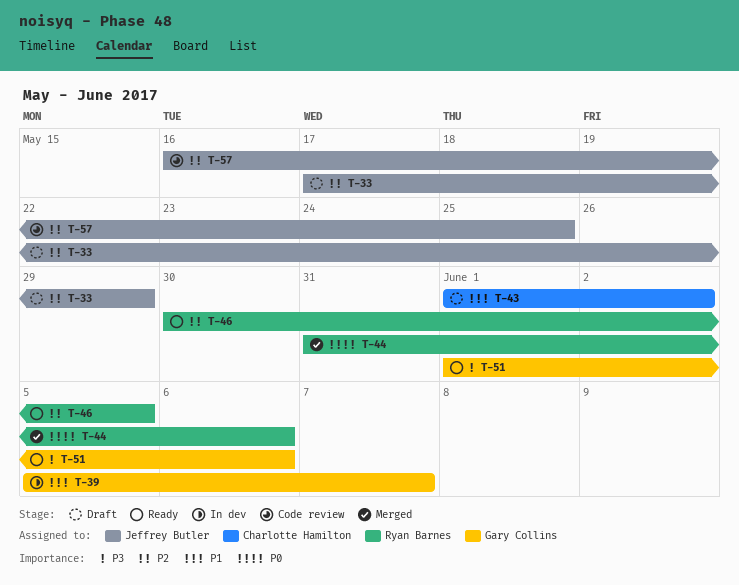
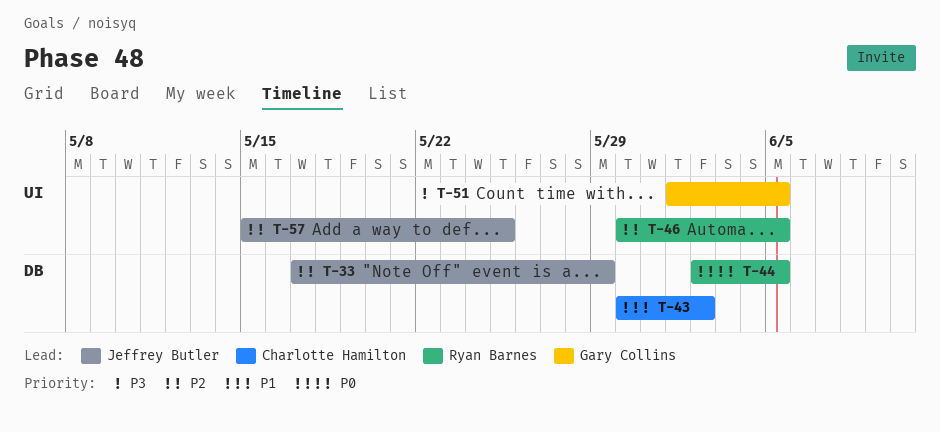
T-39: present -> none
T-43, start: Jun 1 -> May 30
T-44, start: May 31 -> Jun 2
T-44, due: Jun 6 -> Jun 5
T-51, due: Jun 6 -> Jun 5
T-57, start: May 16 -> May 15

